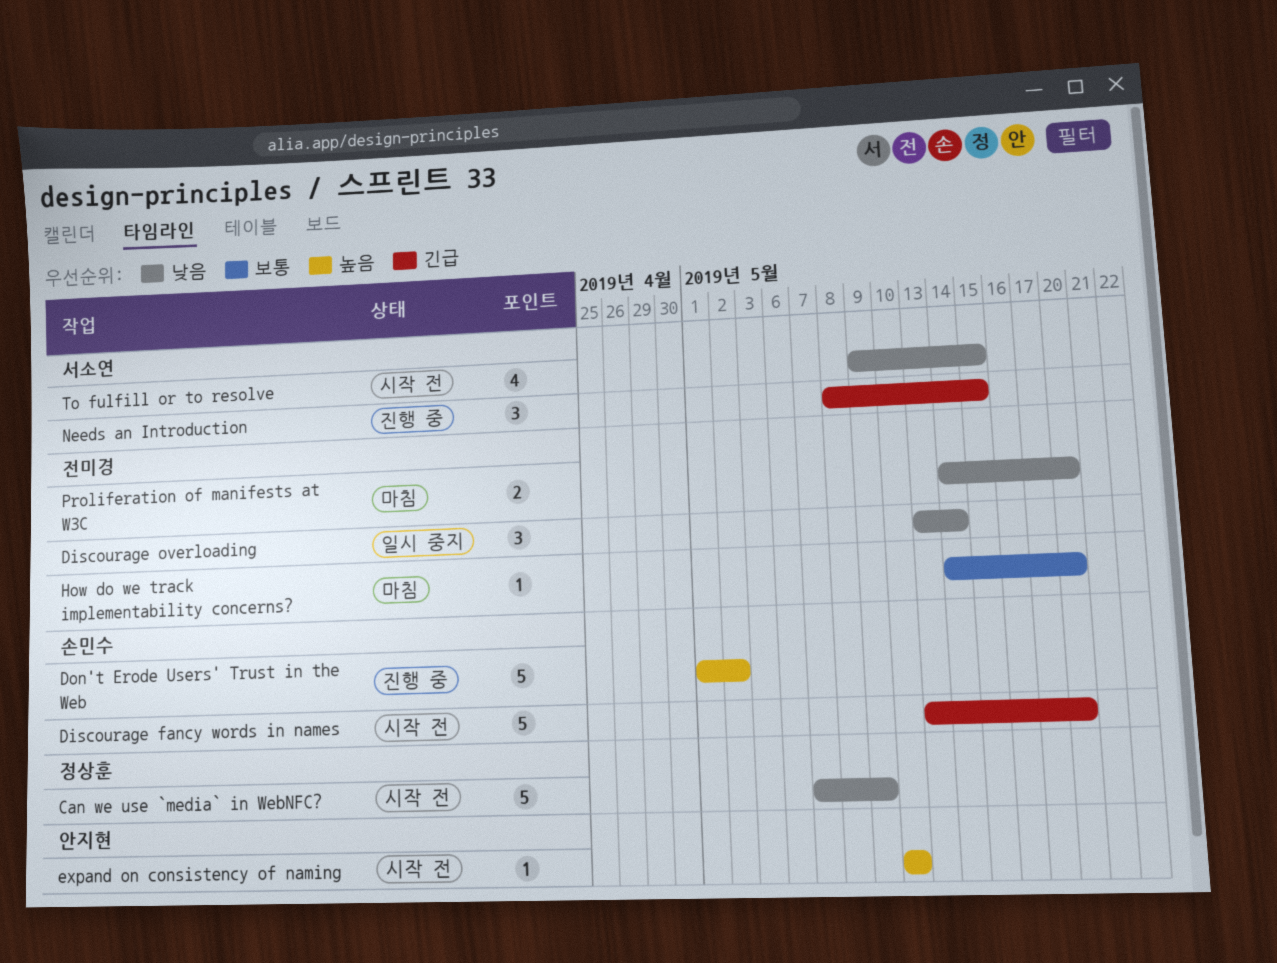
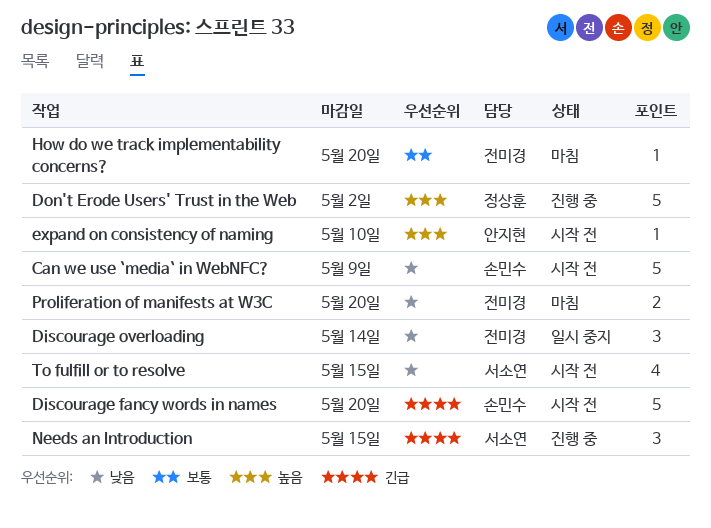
Can we use `media` in WebNFC?, owner: 정상훈 -> 손민수
Don't Erode Users' Trust in the Web, owner: 손민수 -> 정상훈

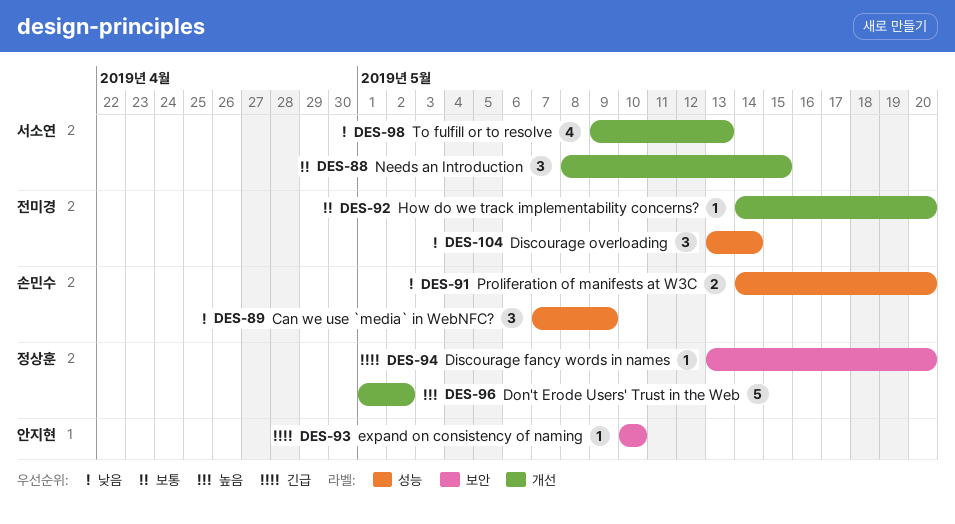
Can we use `media` in WebNFC?, estimate: 5 -> 3
Discourage fancy words in names, owner: 손민수 -> 정상훈
Discourage fancy words in names, estimate: 5 -> 1
expand on consistency of naming, priority: 높음 -> 긴급
Needs an Introduction, priority: 긴급 -> 보통
Proliferation of manifests at W3C, owner: 전미경 -> 손민수
To fulfill or to resolve, due: May 15 -> May 13

